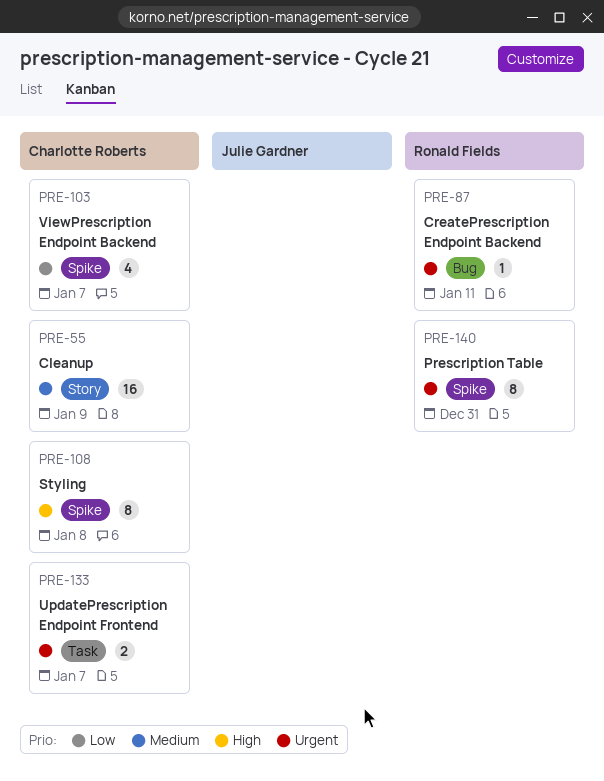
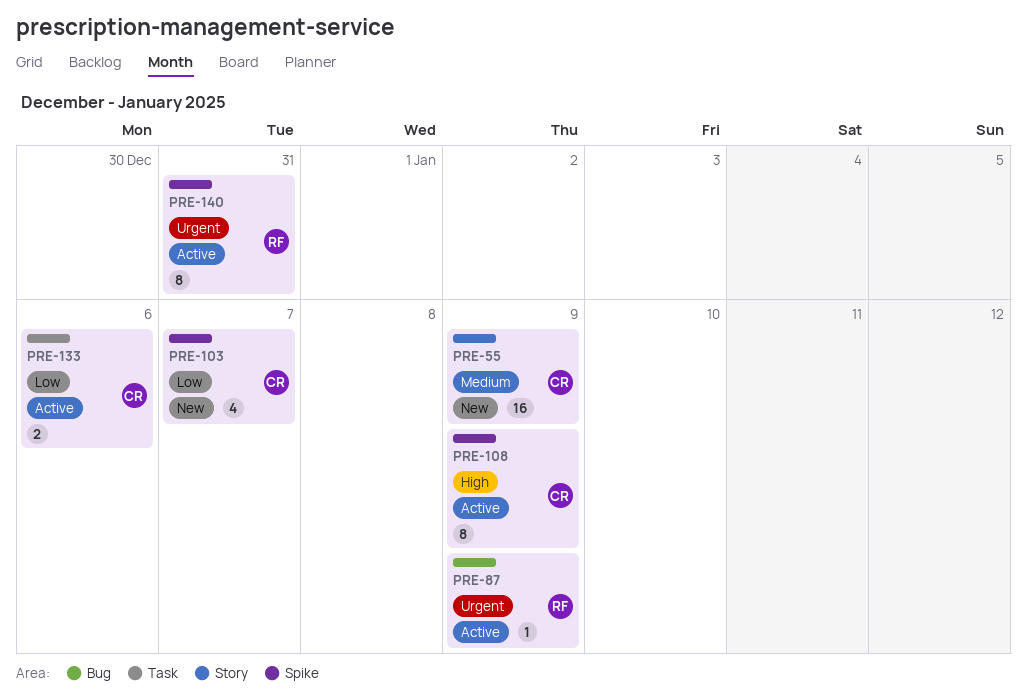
PRE-87, due: Jan 11 -> Jan 9
PRE-108, due: Jan 8 -> Jan 9
PRE-133, priority: Urgent -> Low
PRE-133, due: Jan 7 -> Jan 6

